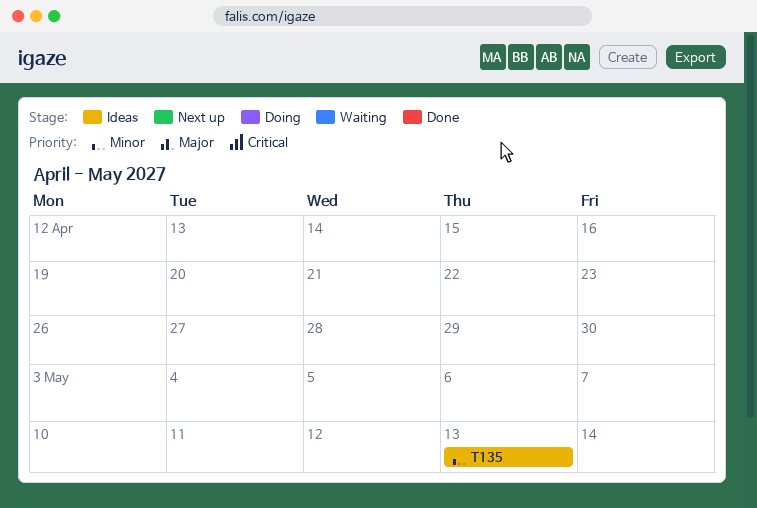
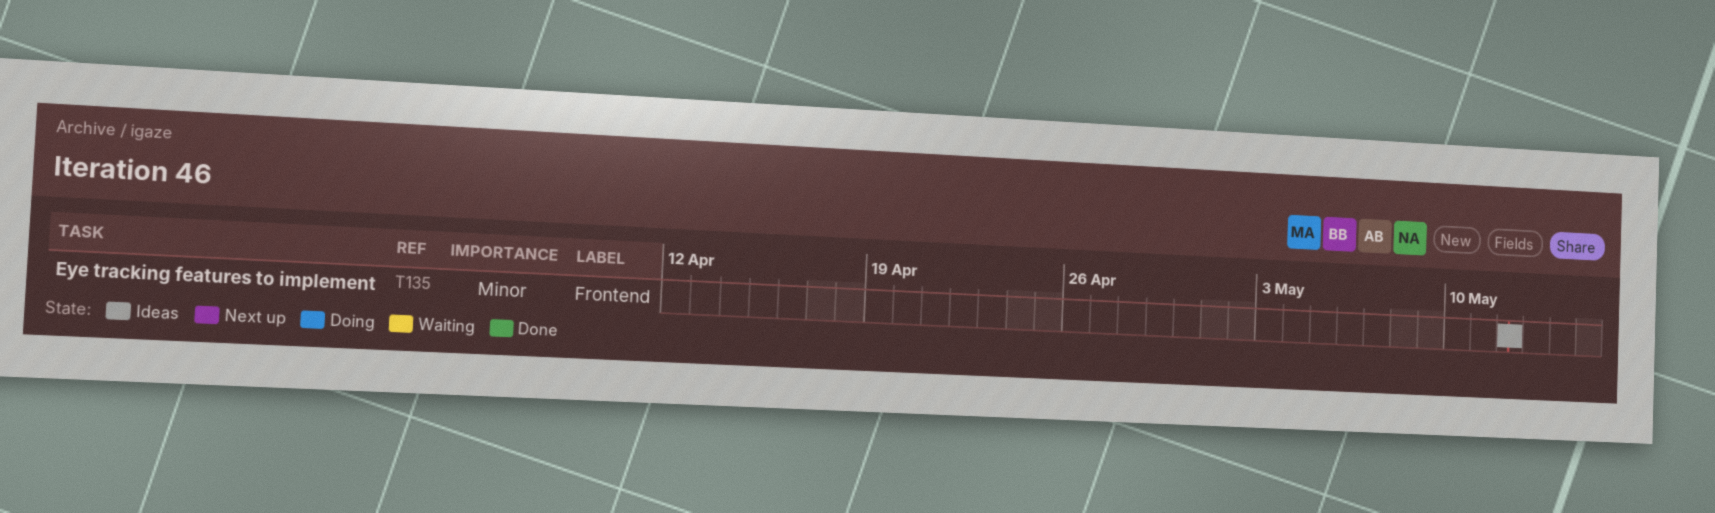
T135, start: May 13 -> May 12
T135, due: May 13 -> May 12

